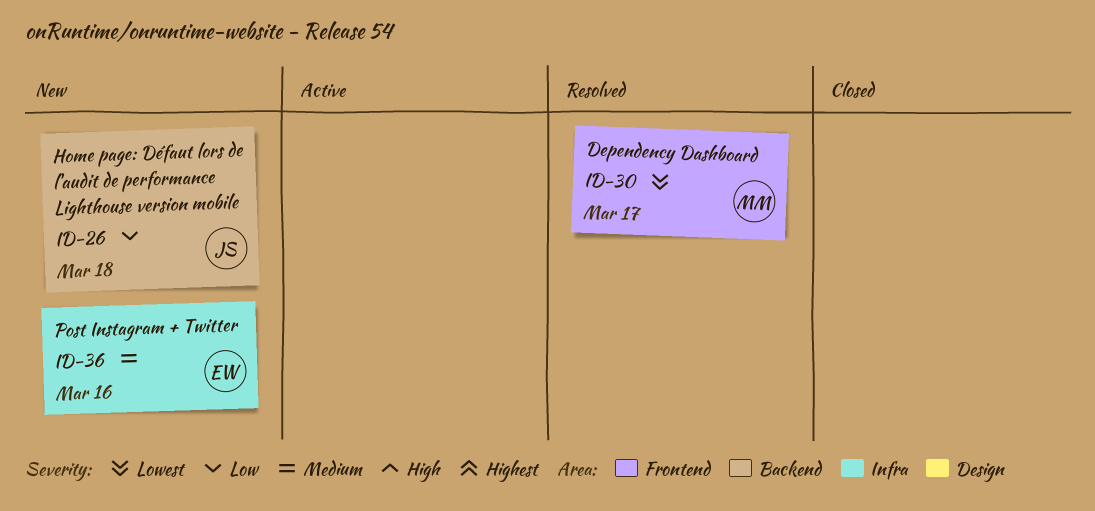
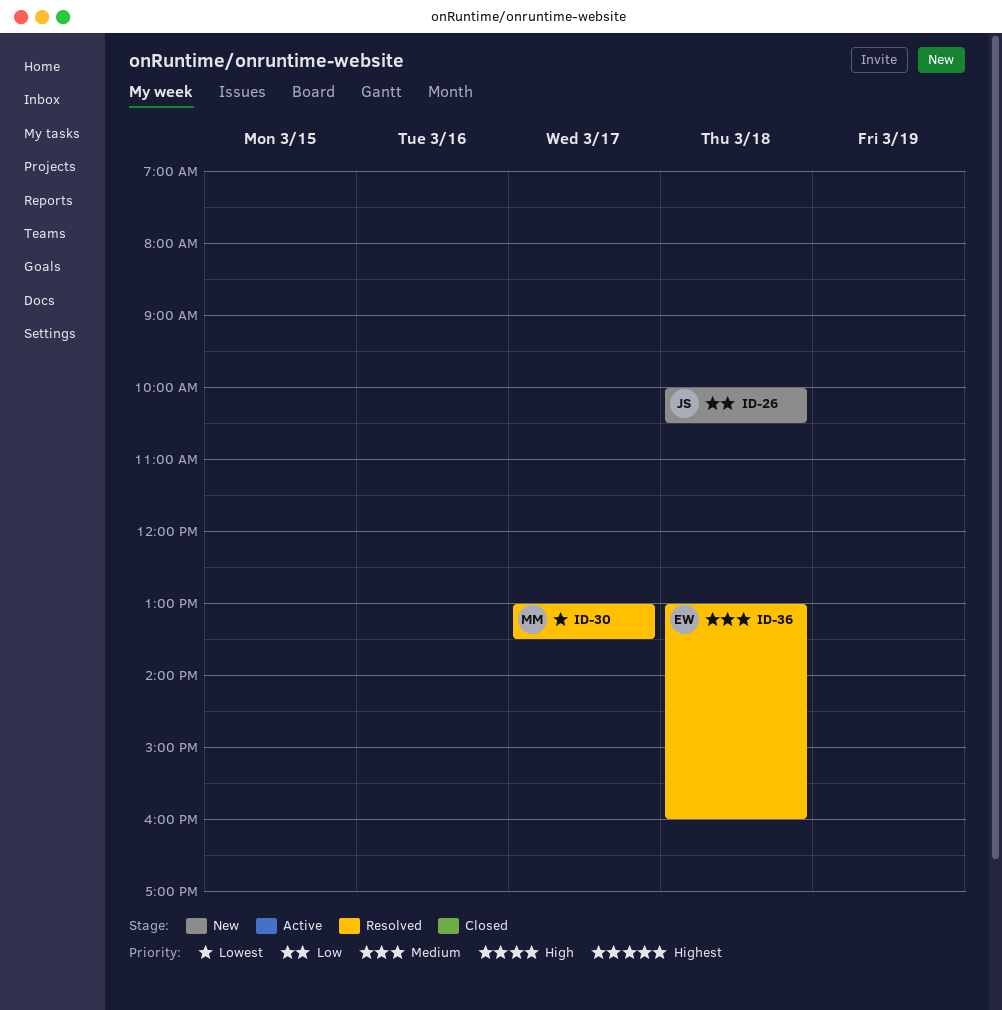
ID-36, status: New -> Resolved
ID-36, day: Mar 16 -> Mar 18

